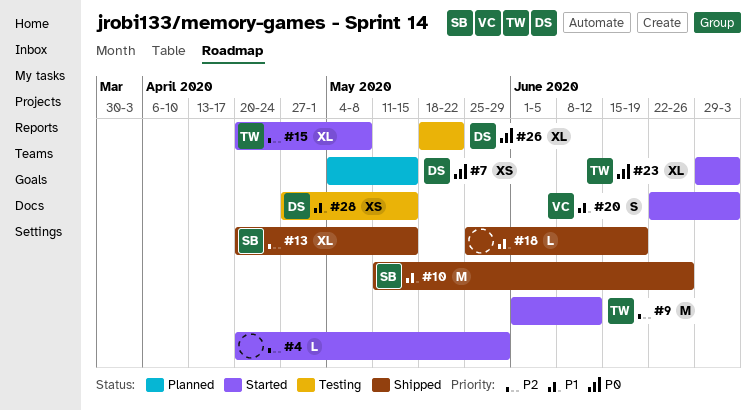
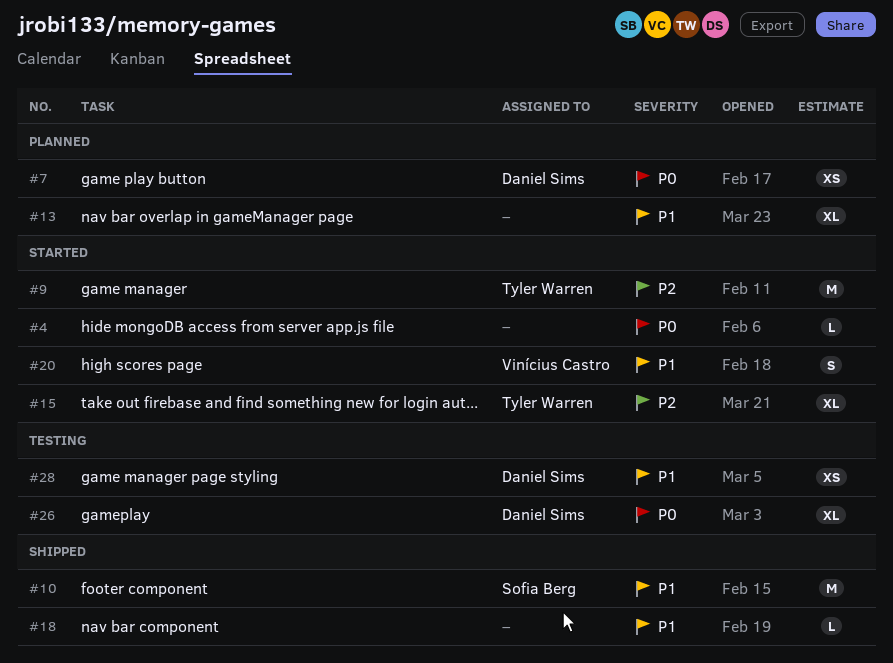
#4, priority: P2 -> P0
#13, status: Shipped -> Planned
#13, owner: Sofia Berg -> none
#13, priority: P2 -> P1
#23: present -> none

